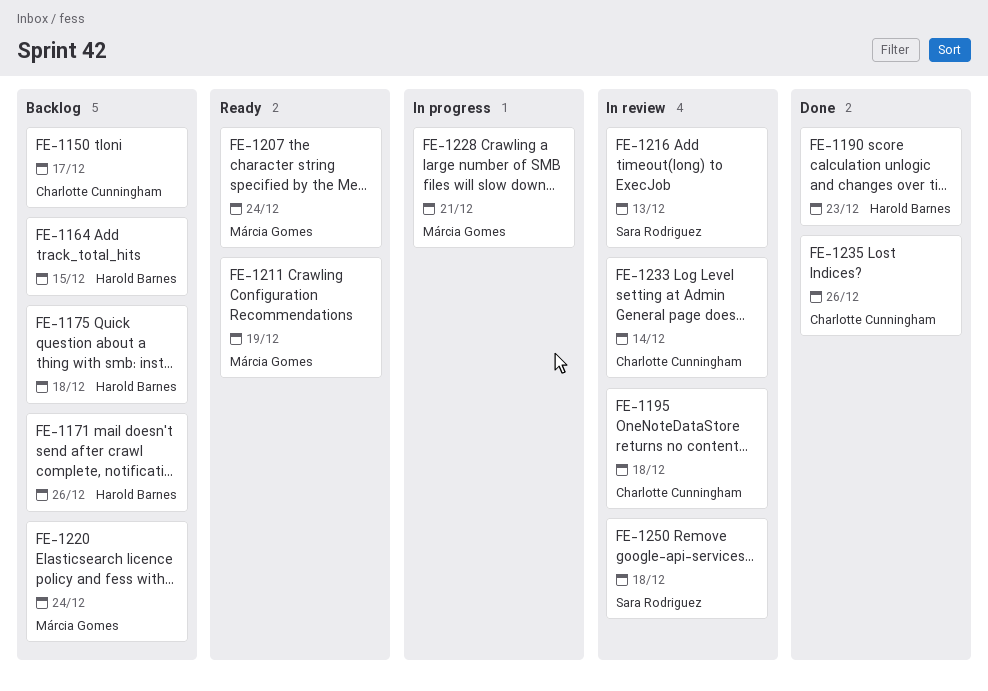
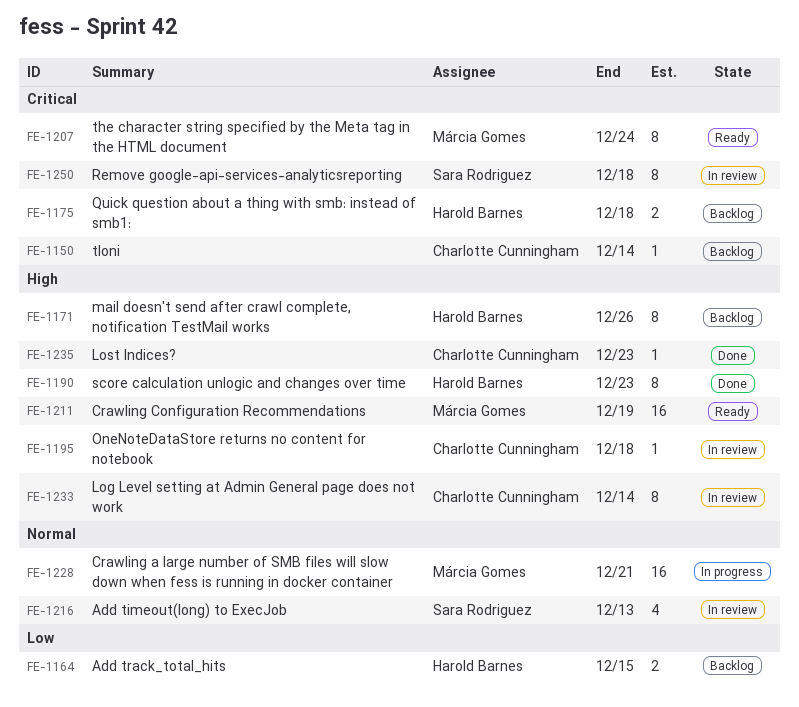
FE-1150, due: Dec 17 -> Dec 14
FE-1220: present -> none
FE-1235, due: Dec 26 -> Dec 23

